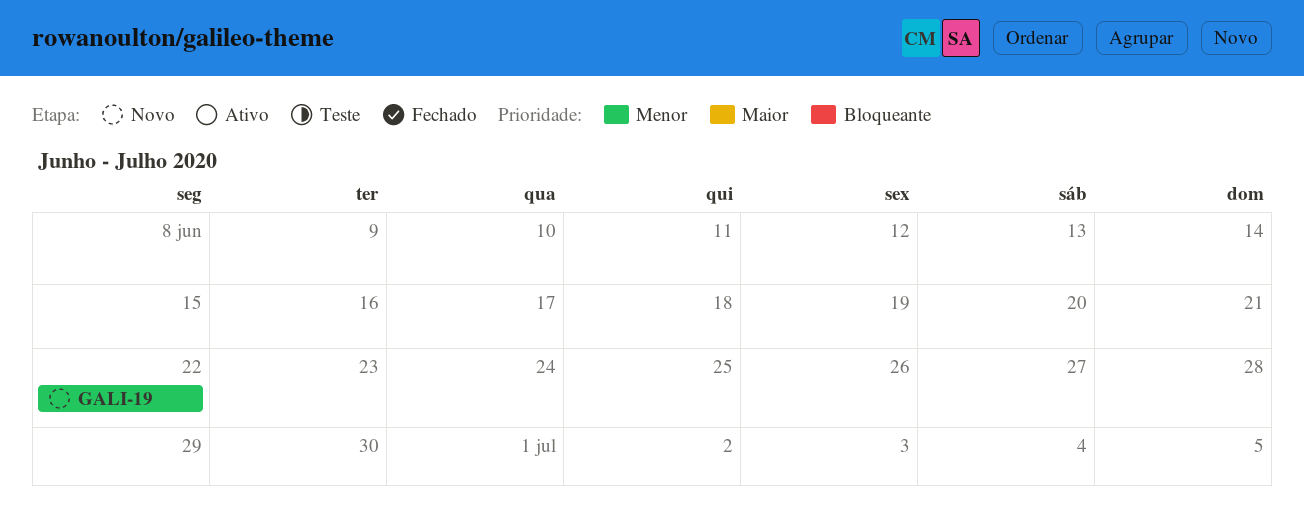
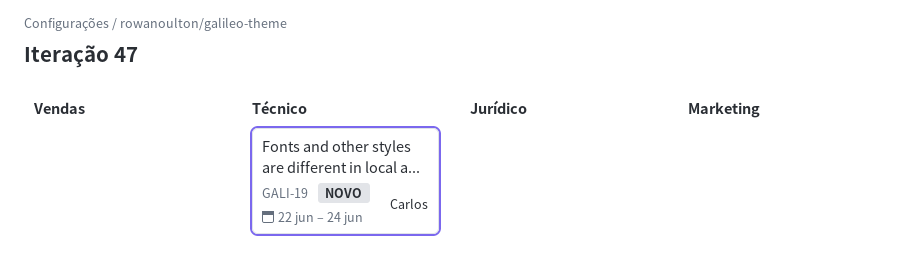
GALI-19, due: Jun 22 -> Jun 24

